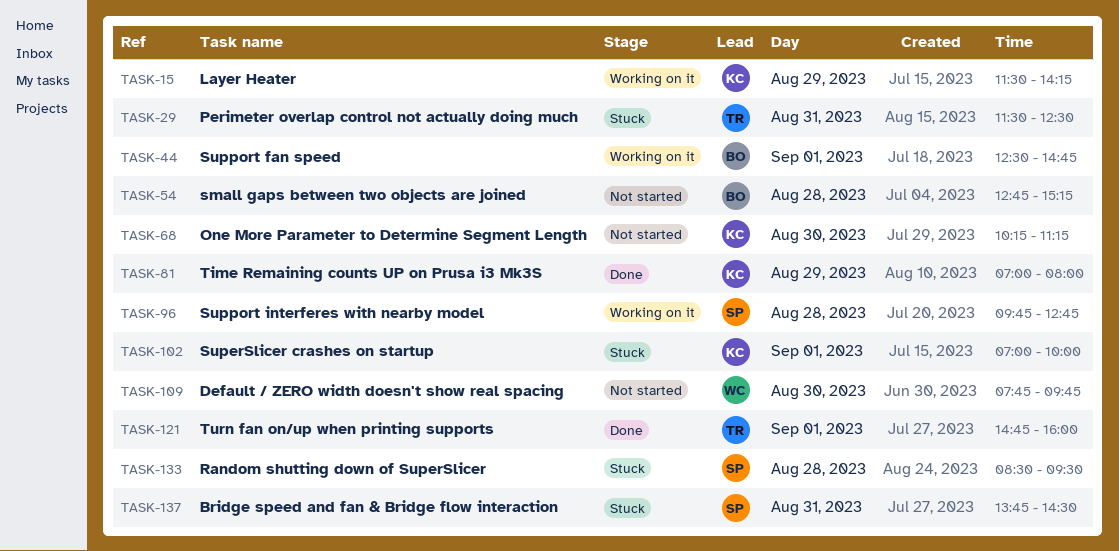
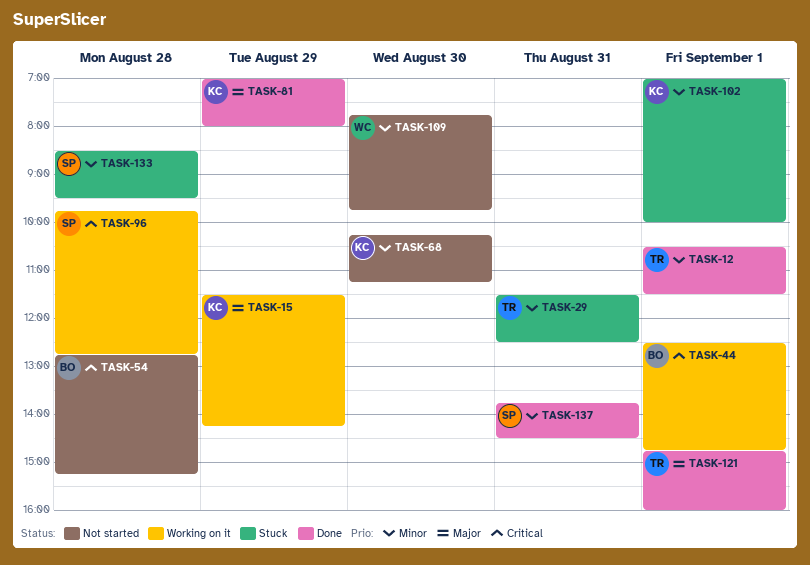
TASK-12: none -> present
TASK-137, status: Stuck -> Done

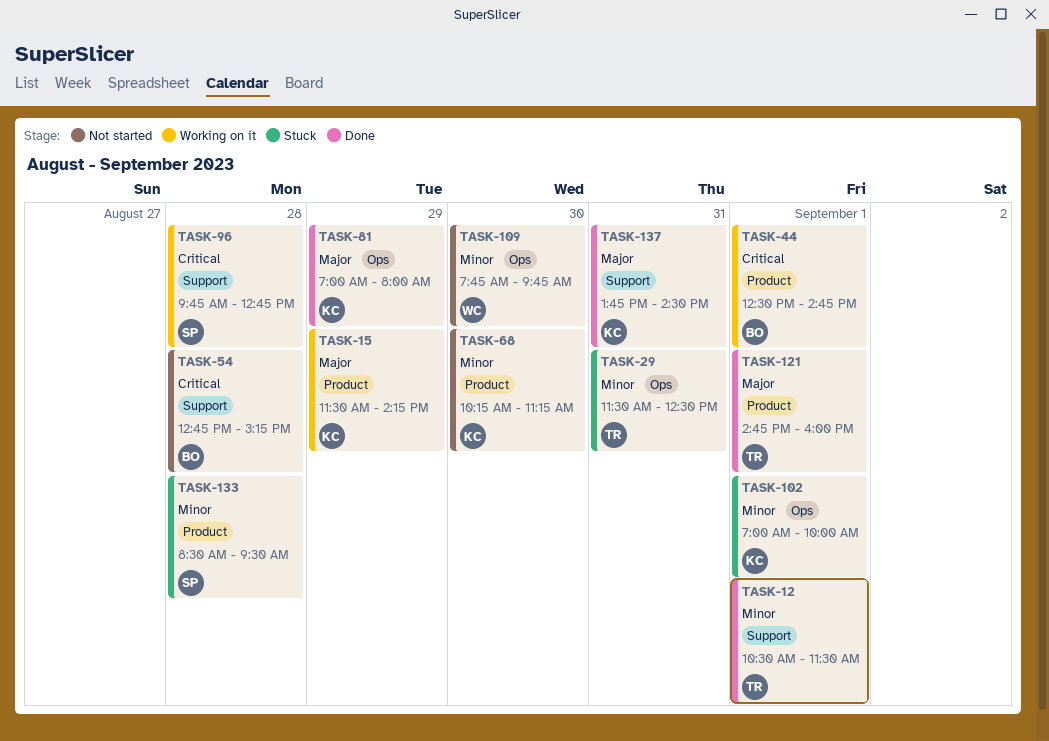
TASK-137, owner: SP -> KC
TASK-137, priority: Minor -> Major

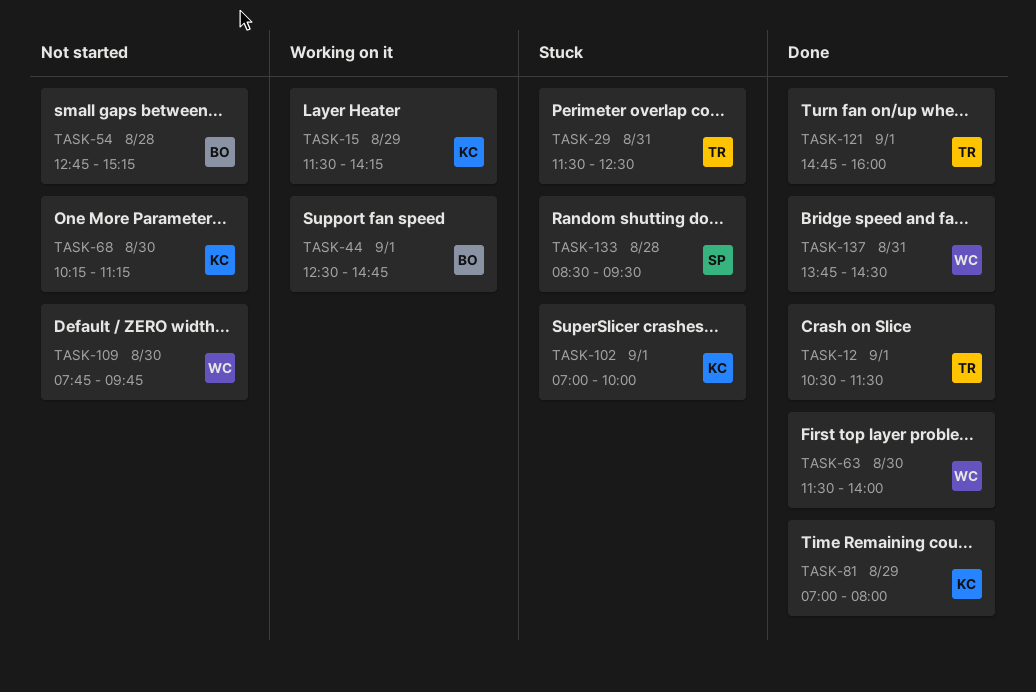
TASK-63: none -> present
TASK-96: present -> none
TASK-137, owner: KC -> WC

